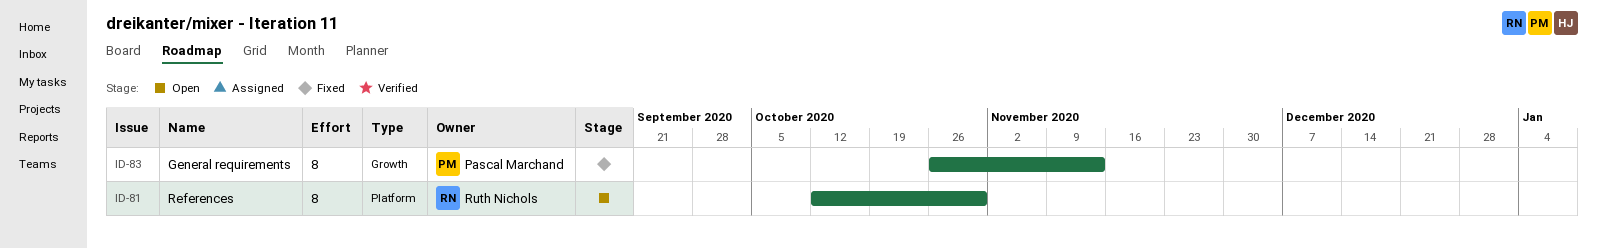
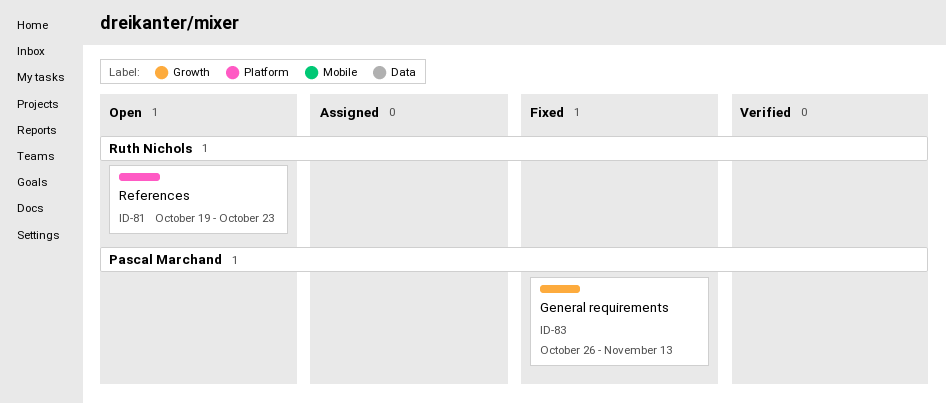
ID-81, start: Oct 12 -> Oct 19
ID-81, due: Oct 30 -> Oct 23

